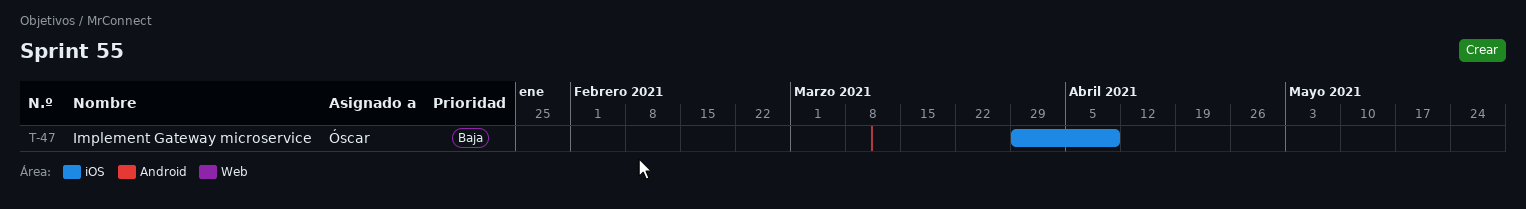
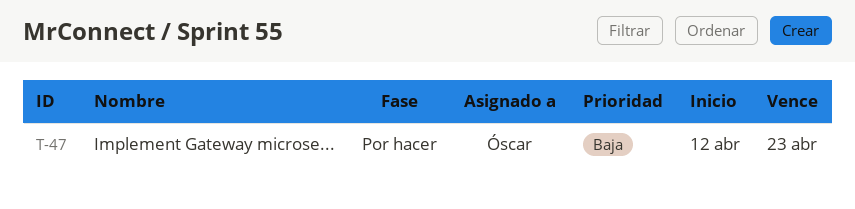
T-47, start: Mar 29 -> Apr 12
T-47, due: Apr 9 -> Apr 23

